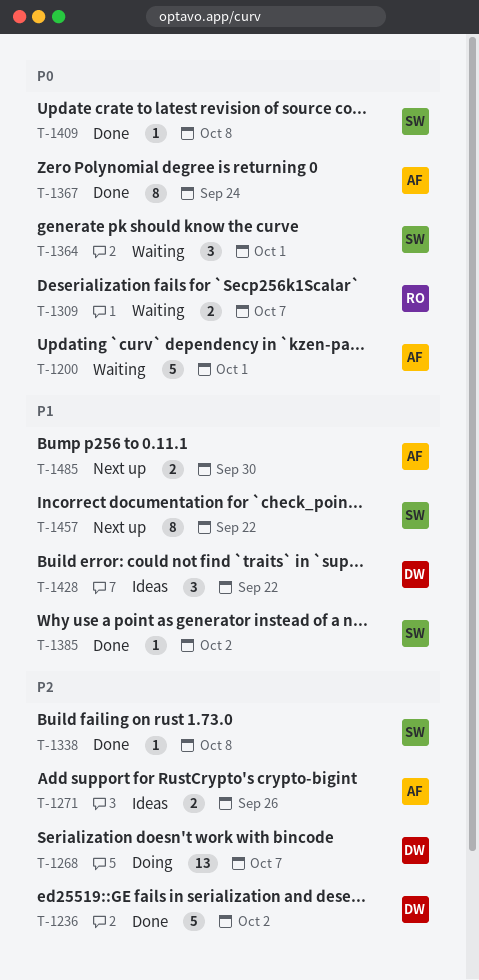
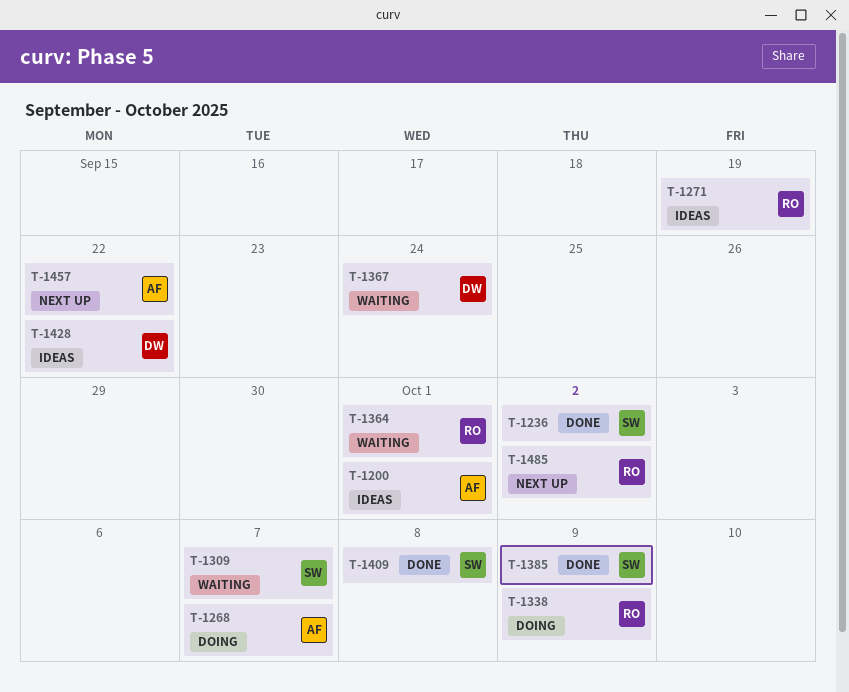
T-1200, status: Waiting -> Ideas
T-1236, owner: DW -> SW
T-1268, owner: DW -> AF
T-1271, owner: AF -> RO
T-1271, due: Sep 26 -> Sep 19
T-1309, owner: RO -> SW
T-1338, status: Done -> Doing
T-1338, owner: SW -> RO
T-1338, due: Oct 8 -> Oct 9
T-1364, owner: SW -> RO
T-1367, status: Done -> Waiting
T-1367, owner: AF -> DW
T-1385, due: Oct 2 -> Oct 9
T-1457, owner: SW -> AF
T-1485, owner: AF -> RO
T-1485, due: Sep 30 -> Oct 2

